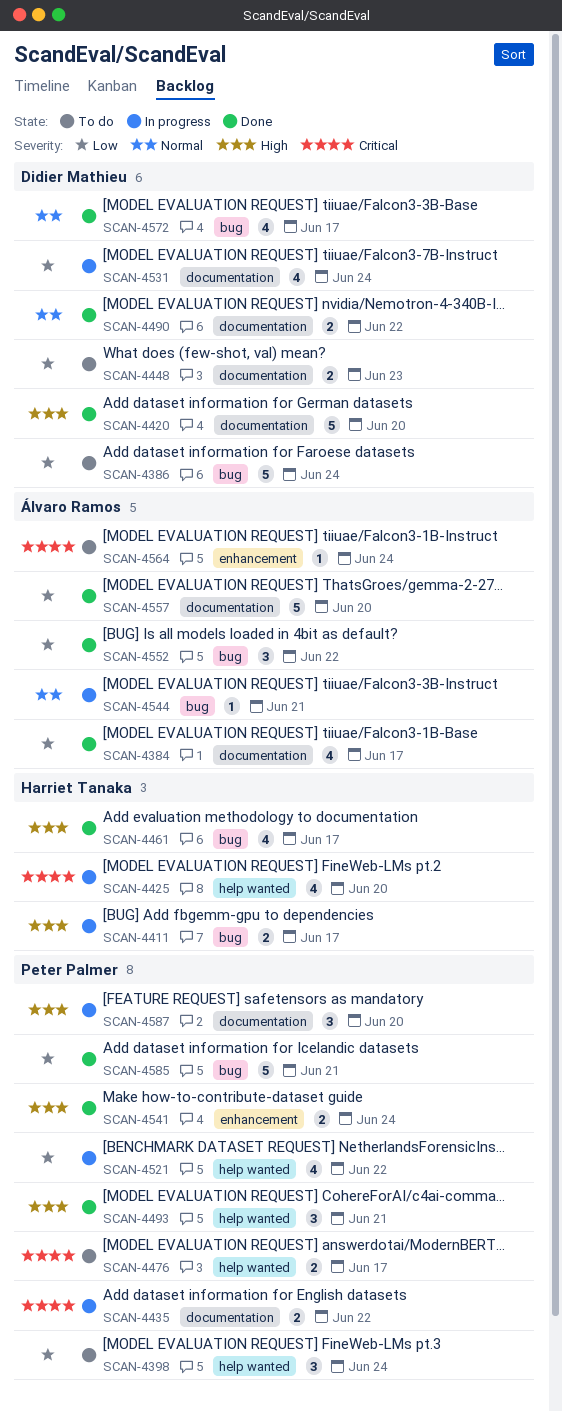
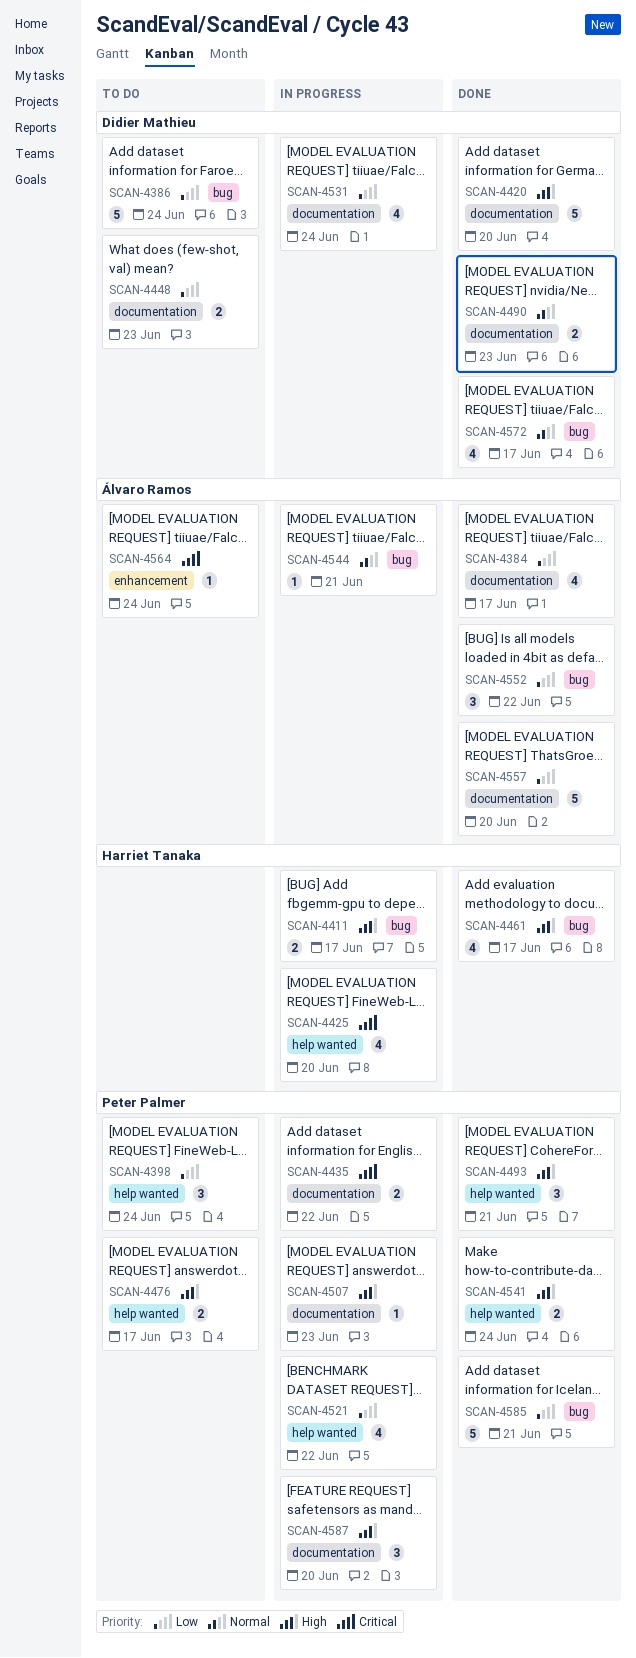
SCAN-4476, priority: Critical -> High
SCAN-4490, due: Jun 22 -> Jun 23
SCAN-4507: none -> present
SCAN-4541, label: enhancement -> help wanted

